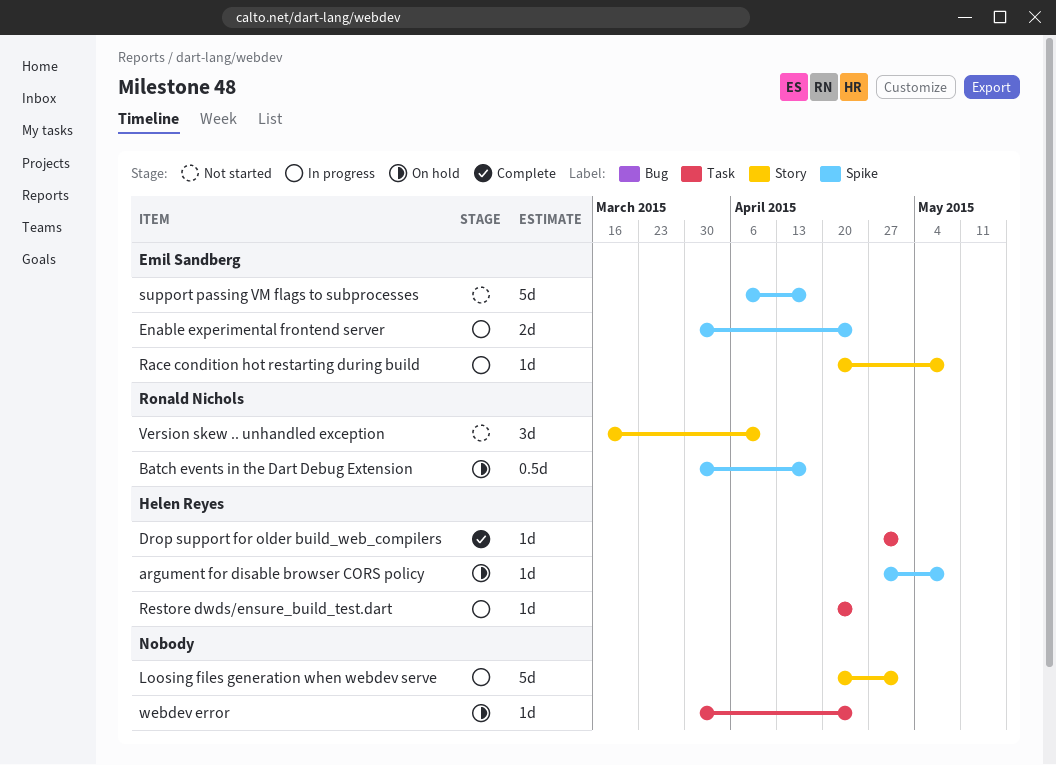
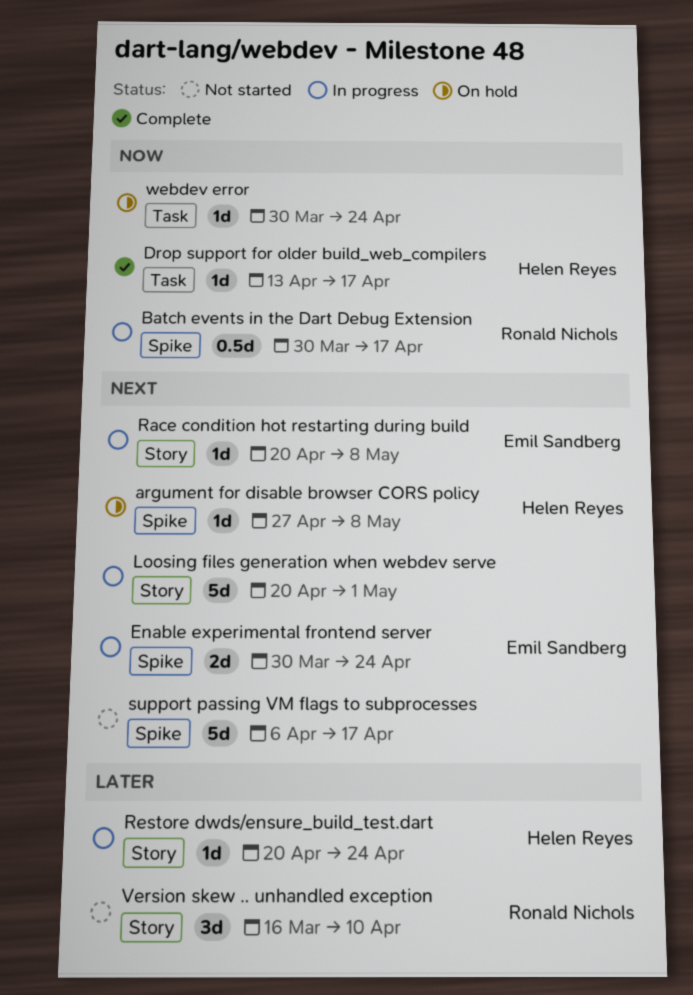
Batch events in the Dart Debug Extension, status: On hold -> In progress
Drop support for older build_web_compilers, start: Apr 27 -> Apr 13
Drop support for older build_web_compilers, due: May 1 -> Apr 17
Restore dwds/ensure_build_test.dart, label: Task -> Story
support passing VM flags to subprocesses, owner: Emil Sandberg -> none

